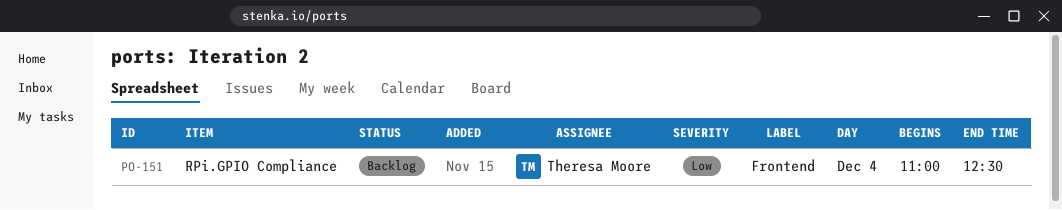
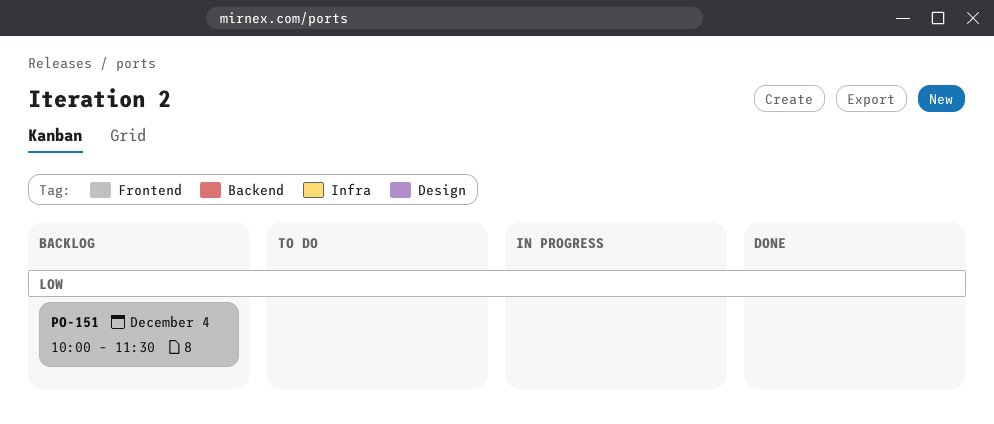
PO-151, begins: 11:00 -> 10:00
PO-151, ends: 12:30 -> 11:30

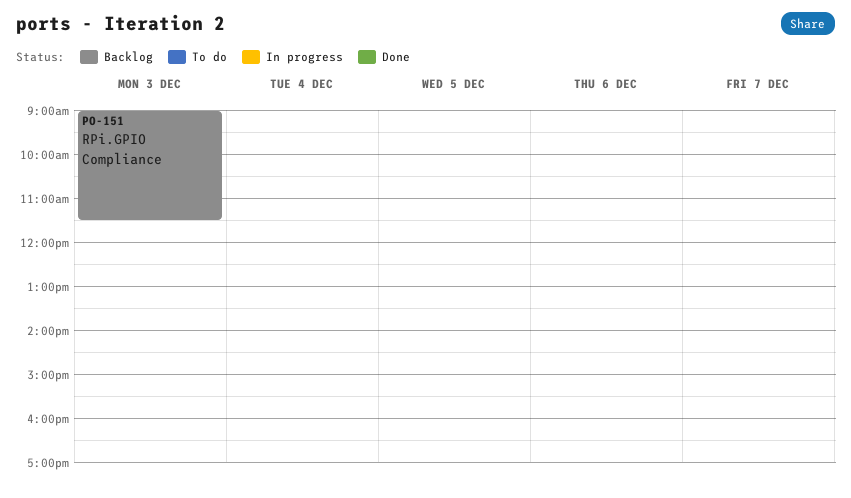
PO-151, day: Dec 4 -> Dec 3
PO-151, begins: 10:00 -> 09:00

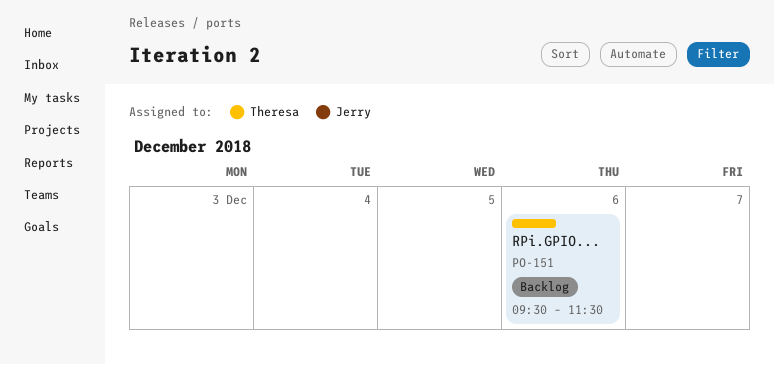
PO-151, day: Dec 3 -> Dec 6
PO-151, begins: 09:00 -> 09:30

